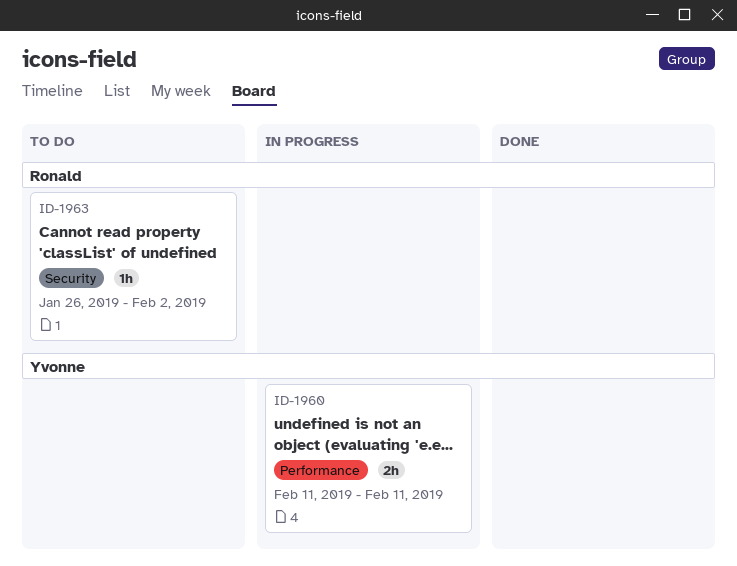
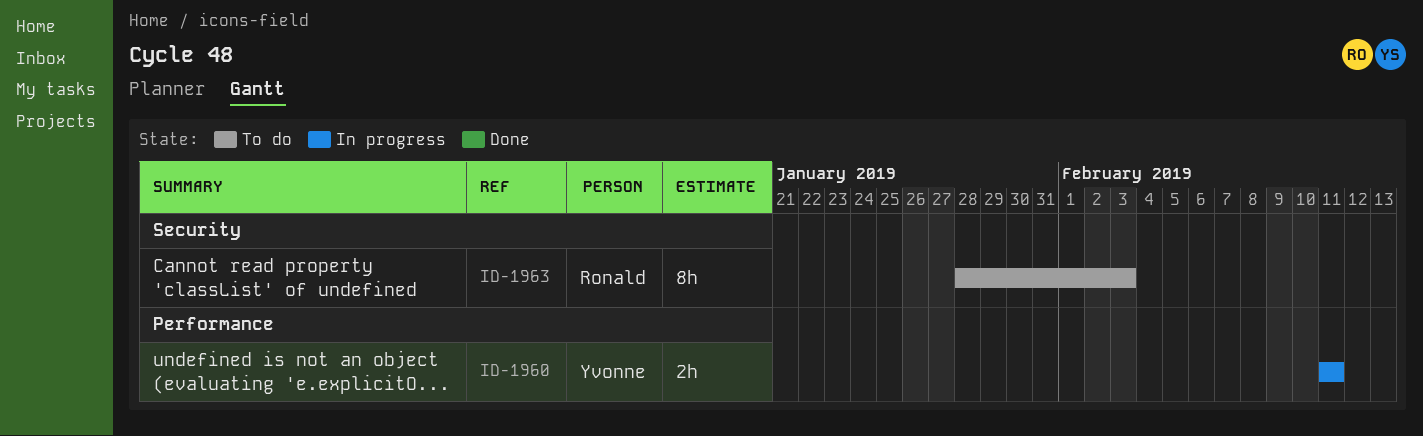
ID-1963, estimate: 1h -> 8h
ID-1963, start: Jan 26 -> Jan 28
ID-1963, due: Feb 2 -> Feb 3

